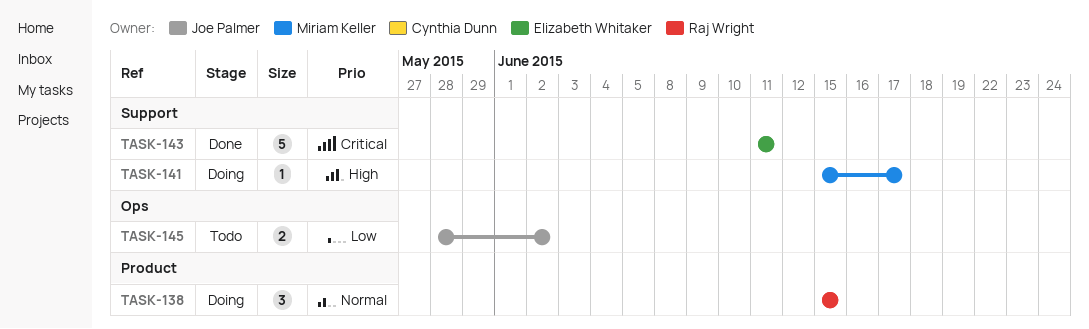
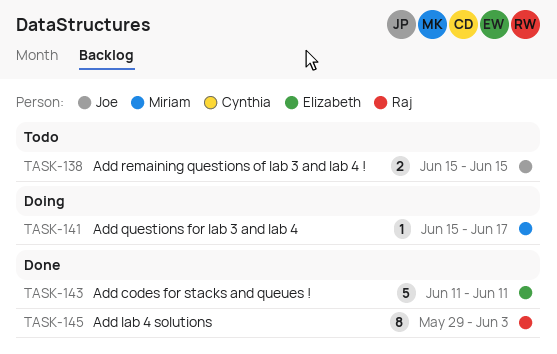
TASK-138, status: Doing -> Todo
TASK-138, owner: Raj Wright -> Joe Palmer
TASK-138, estimate: 3 -> 2
TASK-145, status: Todo -> Done
TASK-145, owner: Joe Palmer -> Raj Wright
TASK-145, estimate: 2 -> 8
TASK-145, start: May 28 -> May 29
TASK-145, due: Jun 2 -> Jun 3

